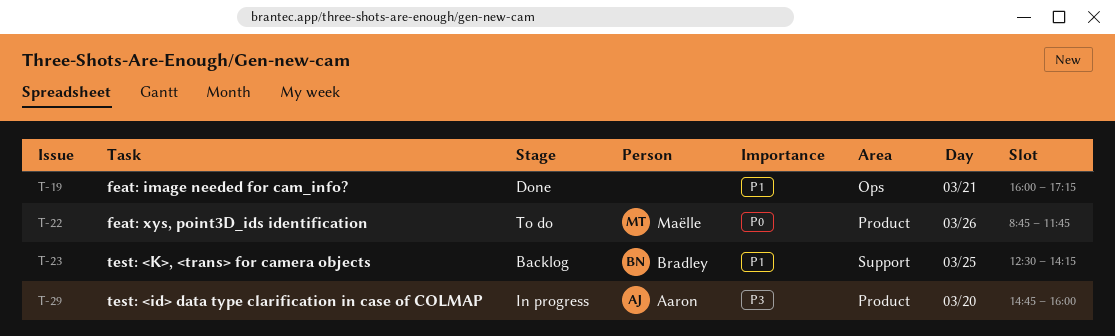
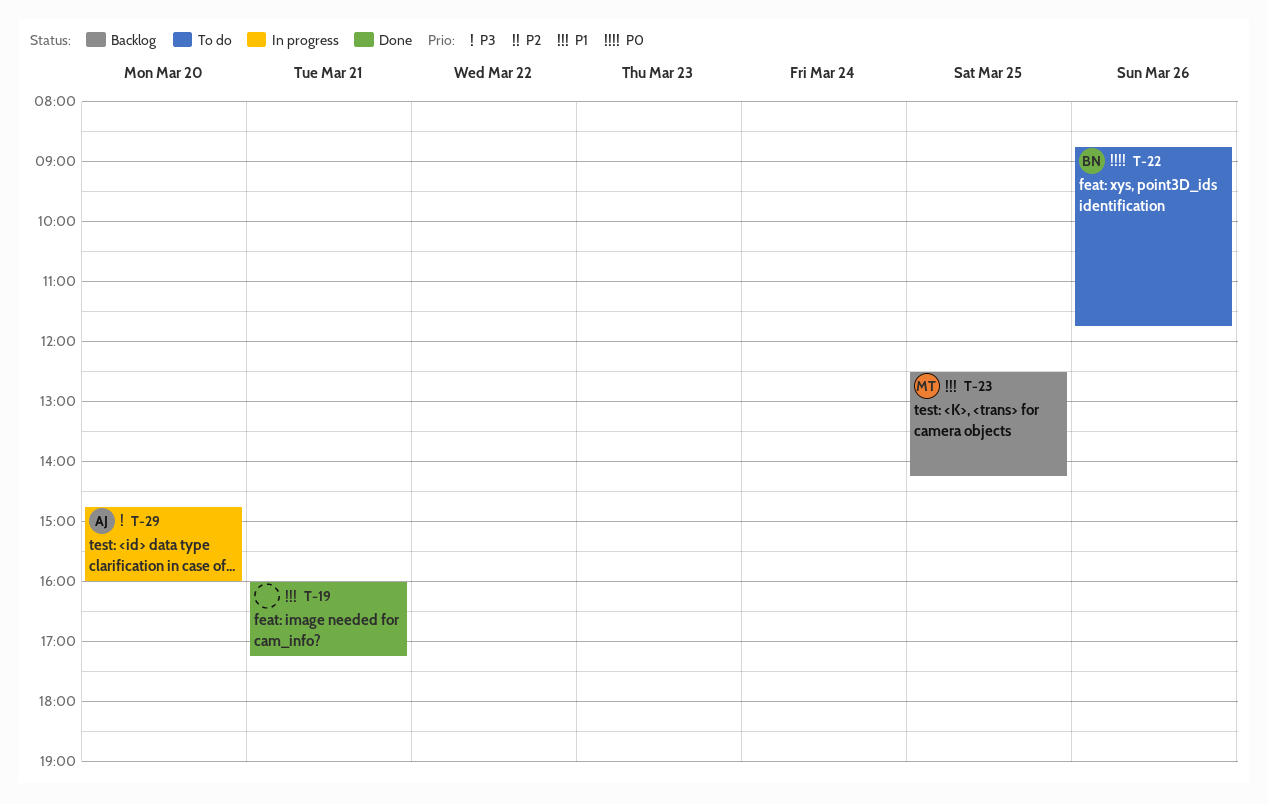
T-22, owner: Maëlle -> Bradley
T-23, owner: Bradley -> Maëlle

